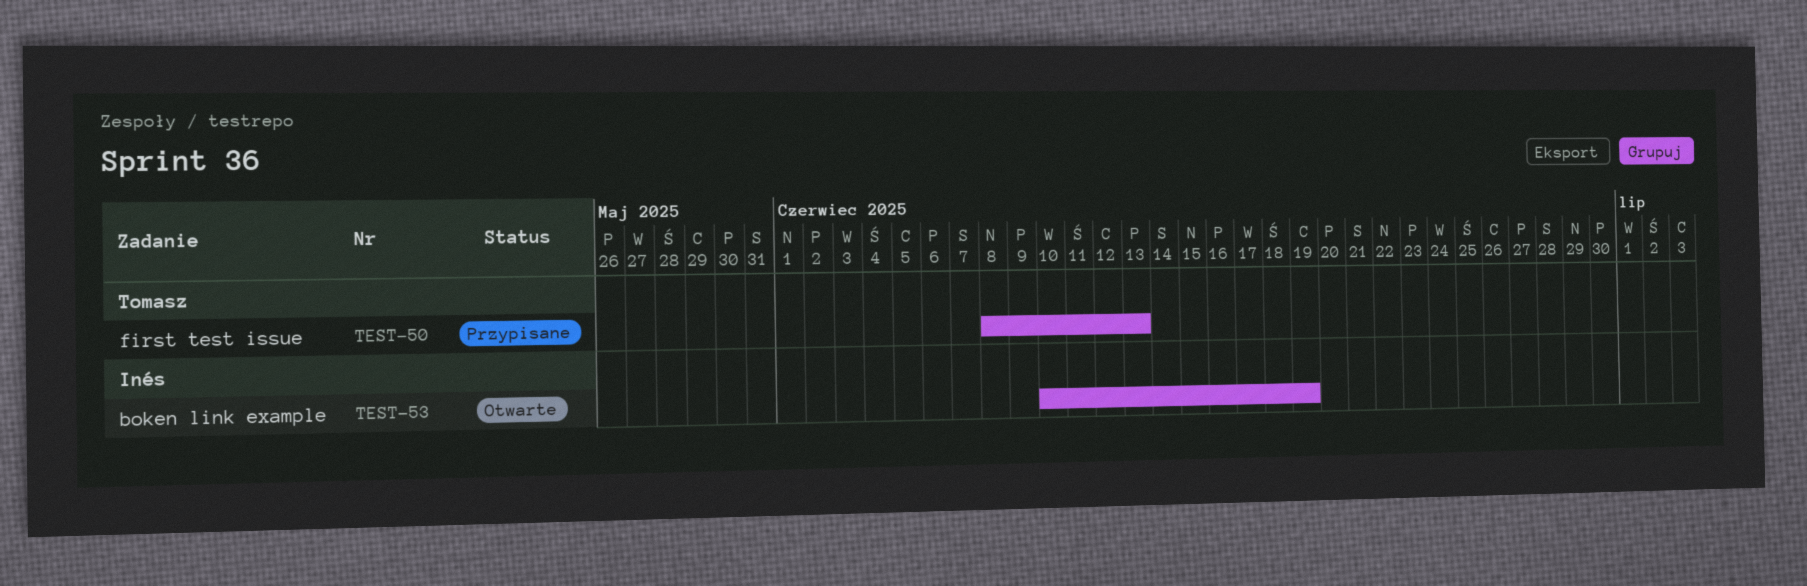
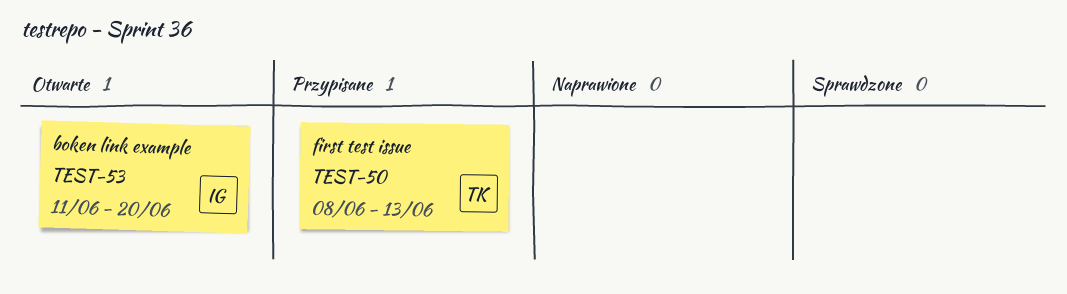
TEST-53, start: Jun 10 -> Jun 11
TEST-53, due: Jun 19 -> Jun 20

